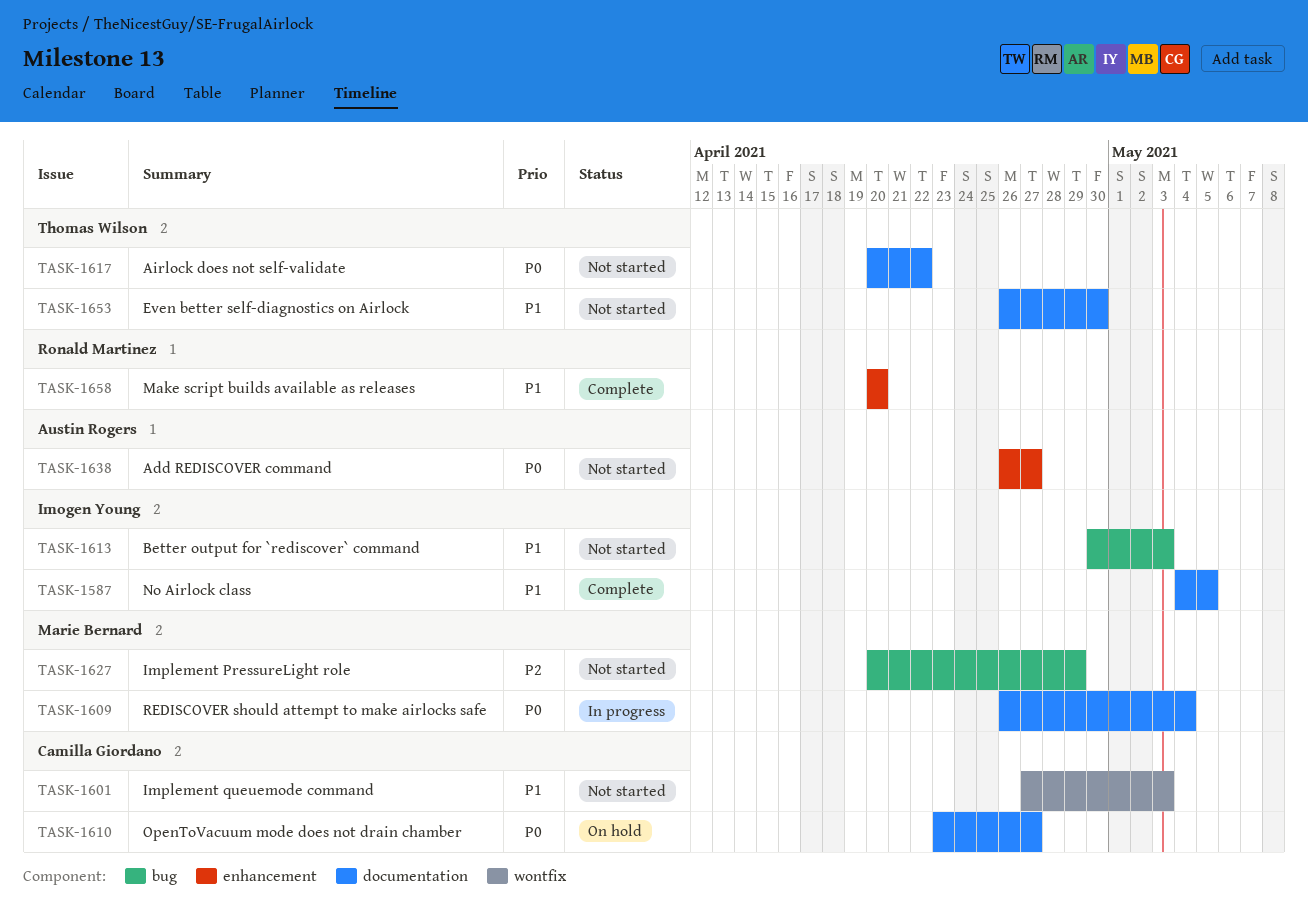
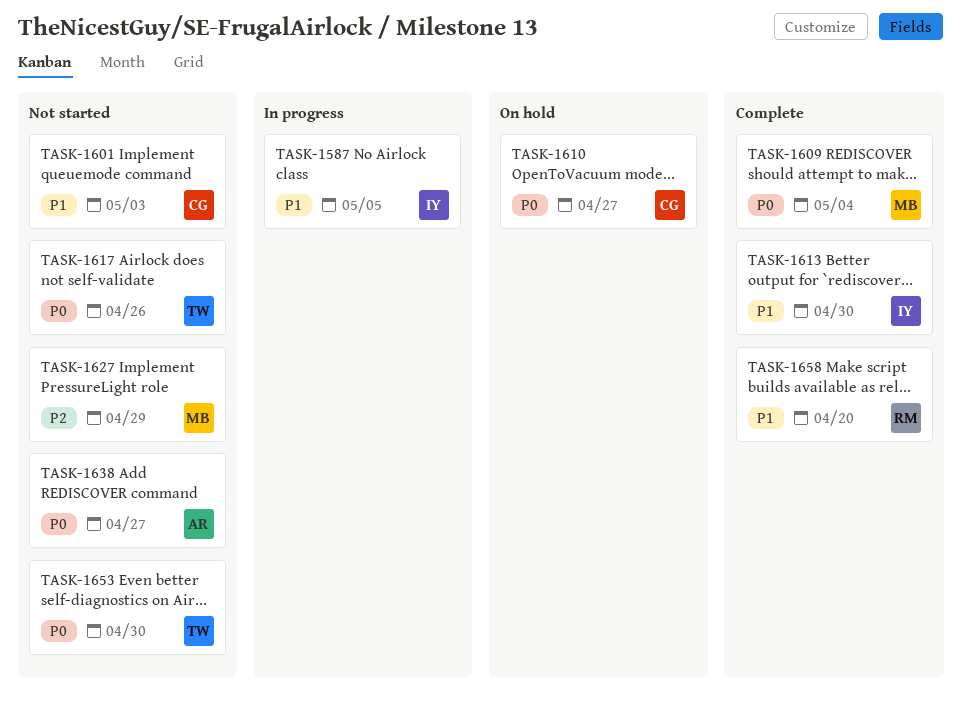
TASK-1587, status: Complete -> In progress
TASK-1609, status: In progress -> Complete
TASK-1613, status: Not started -> Complete
TASK-1613, due: May 3 -> Apr 30
TASK-1617, due: Apr 22 -> Apr 26
TASK-1653, priority: P1 -> P0

